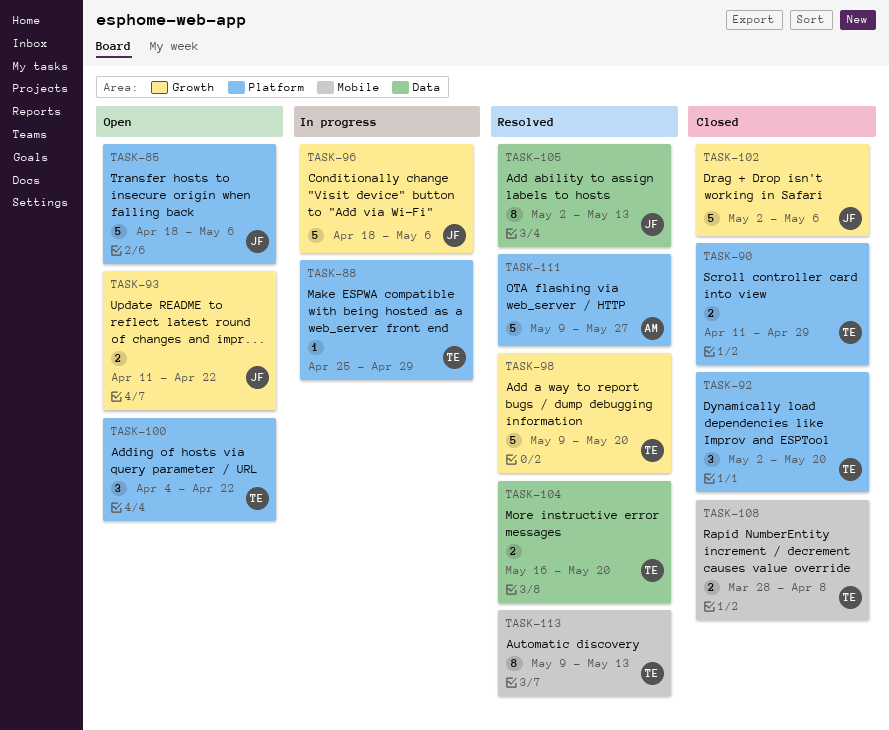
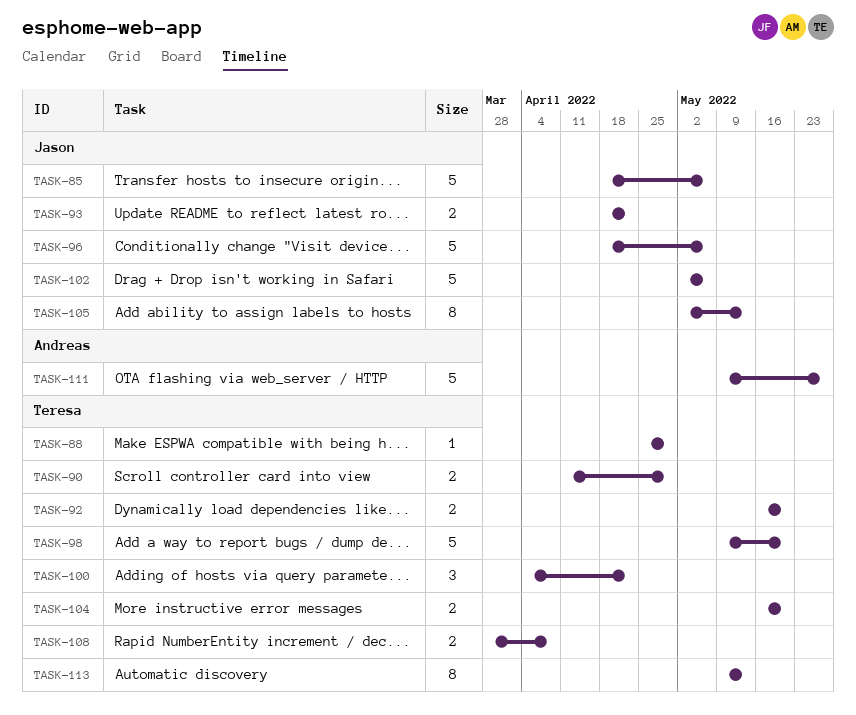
TASK-92, estimate: 3 -> 2
TASK-92, start: May 2 -> May 16
TASK-93, start: Apr 11 -> Apr 18

